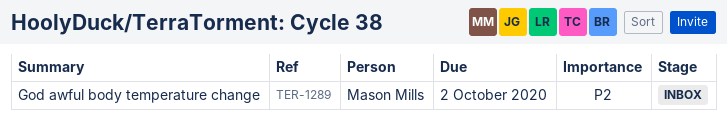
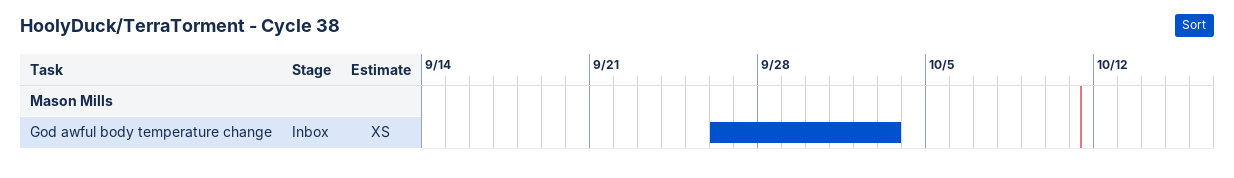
God awful body temperature change, due: Oct 2 -> Oct 3

